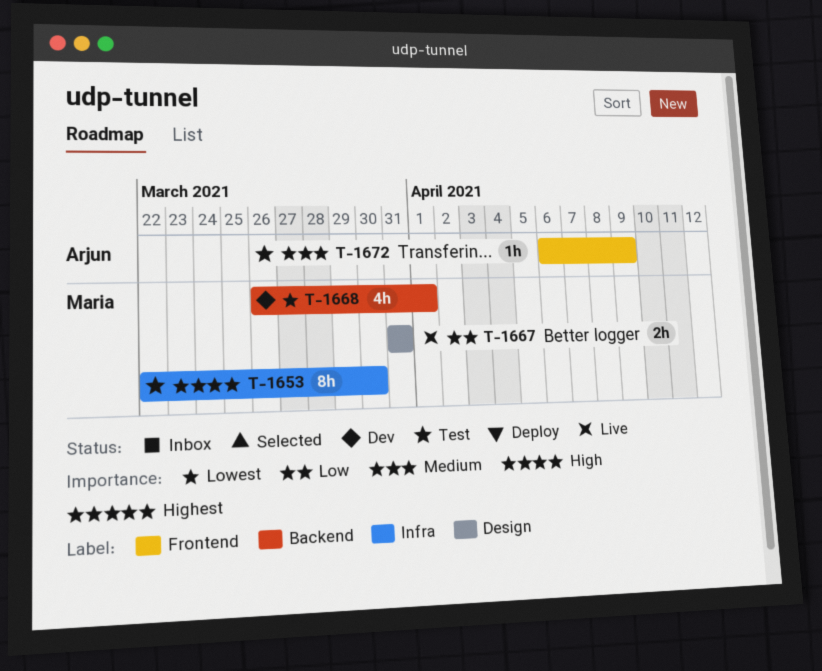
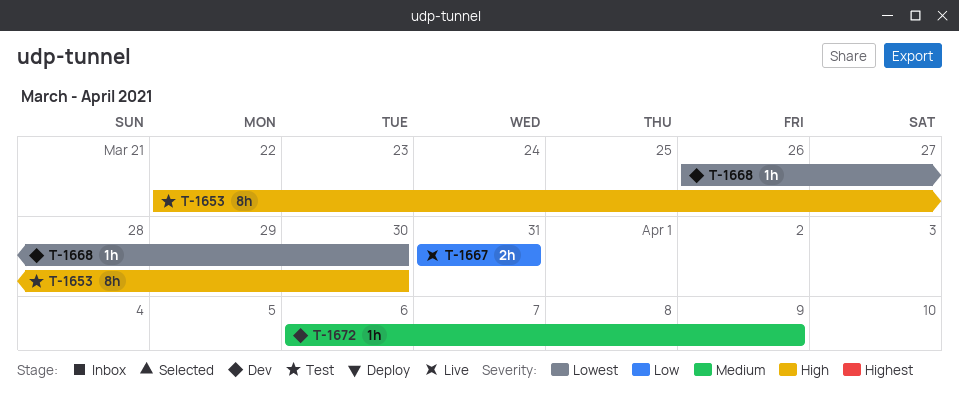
T-1668, estimate: 4h -> 1h
T-1668, due: Apr 1 -> Mar 30
T-1672, status: Test -> Dev

